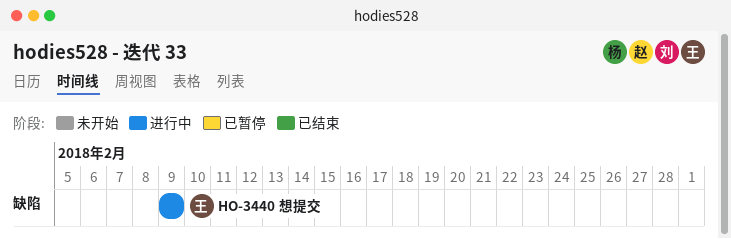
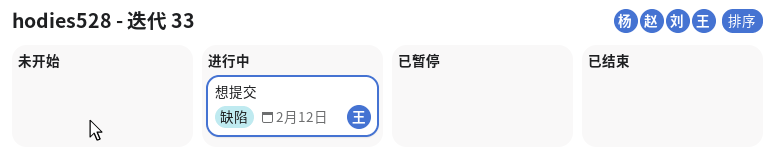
想提交, due: Feb 9 -> Feb 12

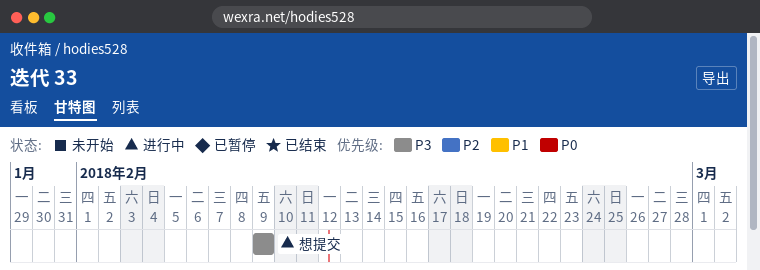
想提交, due: Feb 12 -> Feb 9

